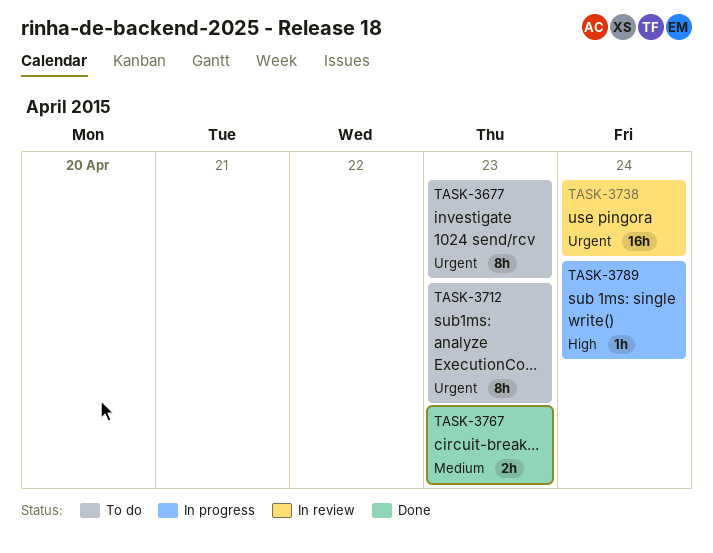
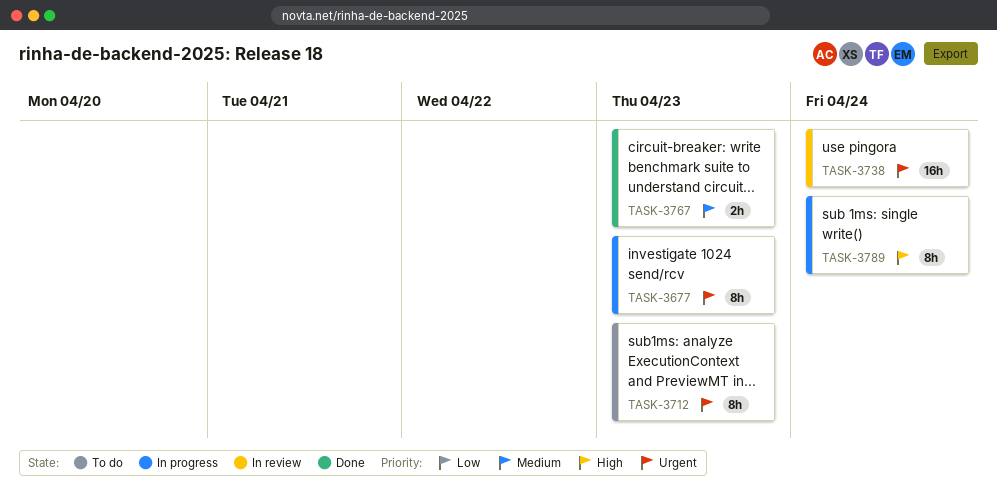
TASK-3677, status: To do -> In progress
TASK-3789, estimate: 1h -> 8h

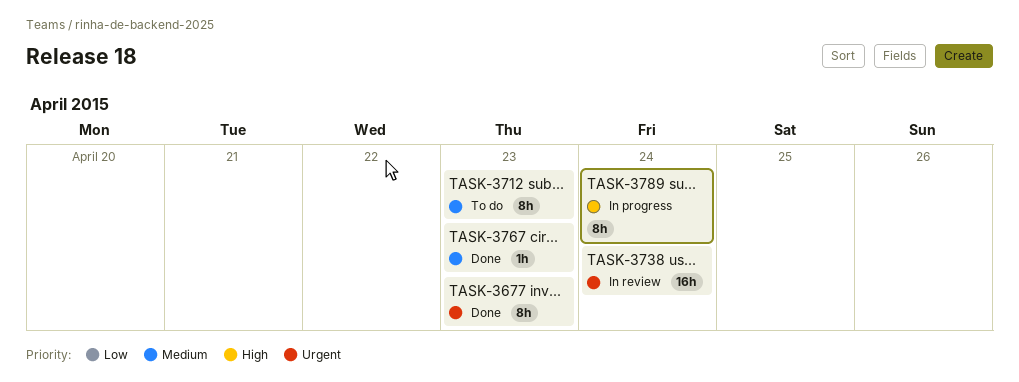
TASK-3677, status: In progress -> Done
TASK-3712, priority: Urgent -> Medium
TASK-3767, estimate: 2h -> 1h

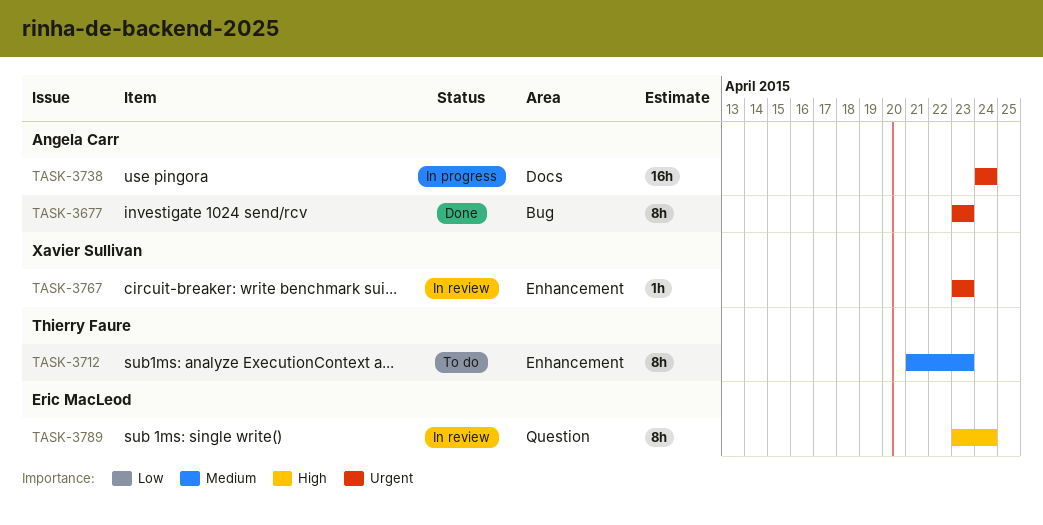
TASK-3738, status: In review -> In progress
TASK-3767, status: Done -> In review
TASK-3767, priority: Medium -> Urgent
TASK-3789, status: In progress -> In review

